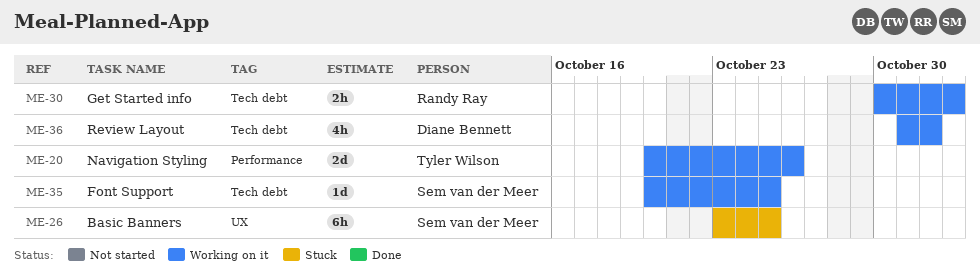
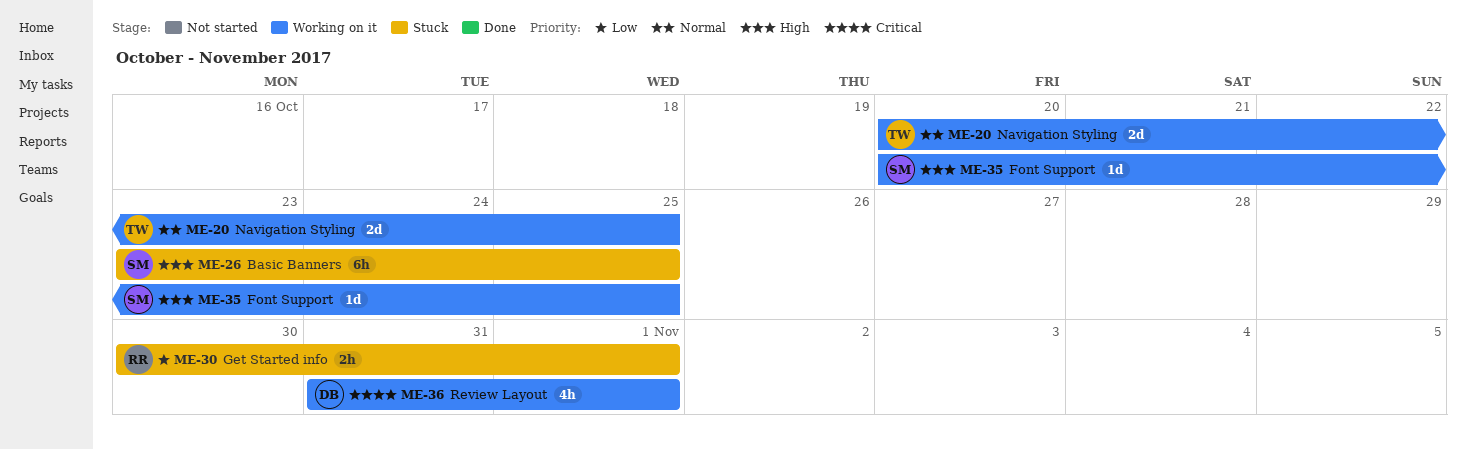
ME-20, due: Oct 26 -> Oct 25
ME-30, status: Working on it -> Stuck
ME-30, due: Nov 2 -> Nov 1

